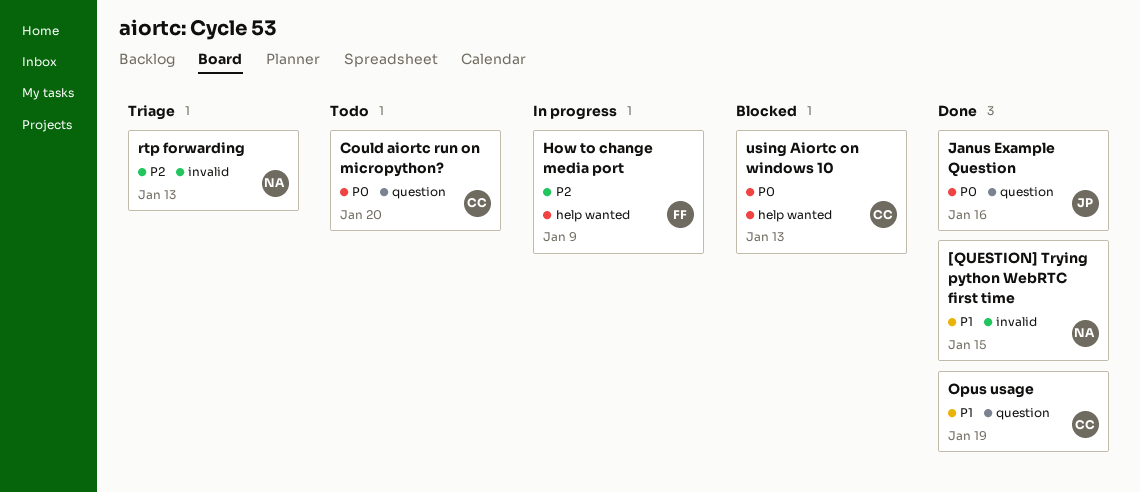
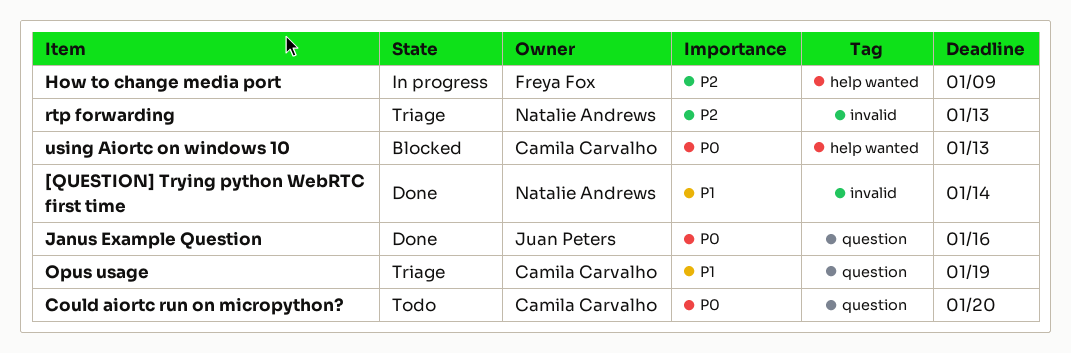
[QUESTION] Trying python WebRTC first time, due: Jan 15 -> Jan 14
Opus usage, status: Done -> Triage

